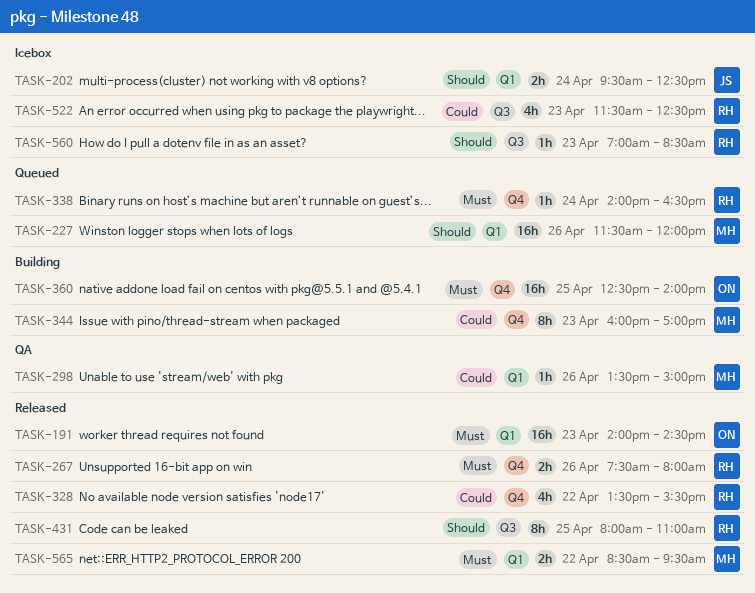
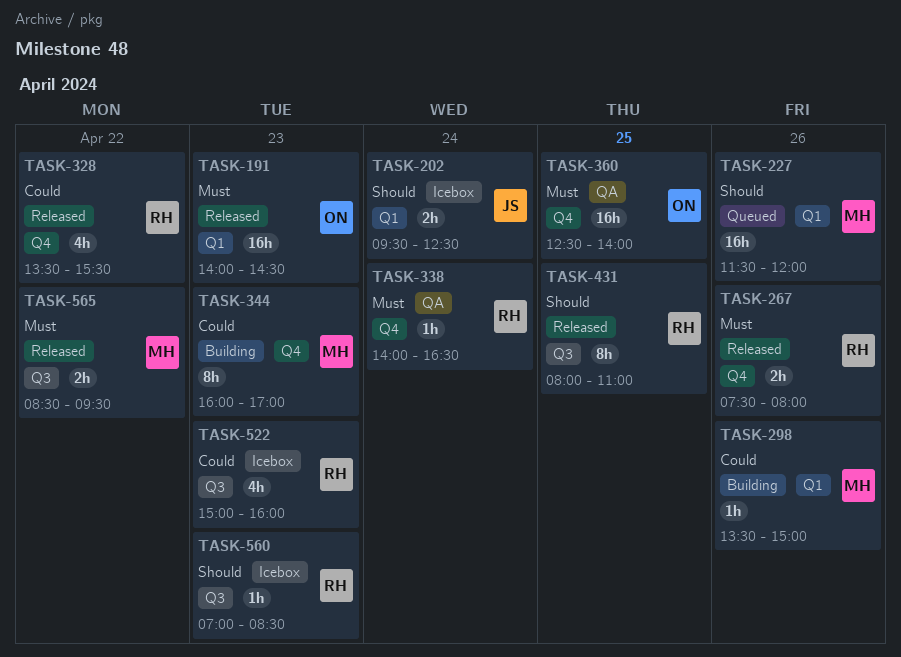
TASK-298, status: QA -> Building
TASK-338, status: Queued -> QA
TASK-360, status: Building -> QA
TASK-522, begins: 11:30 -> 15:00
TASK-522, ends: 12:30 -> 16:00
TASK-565, label: Q1 -> Q3

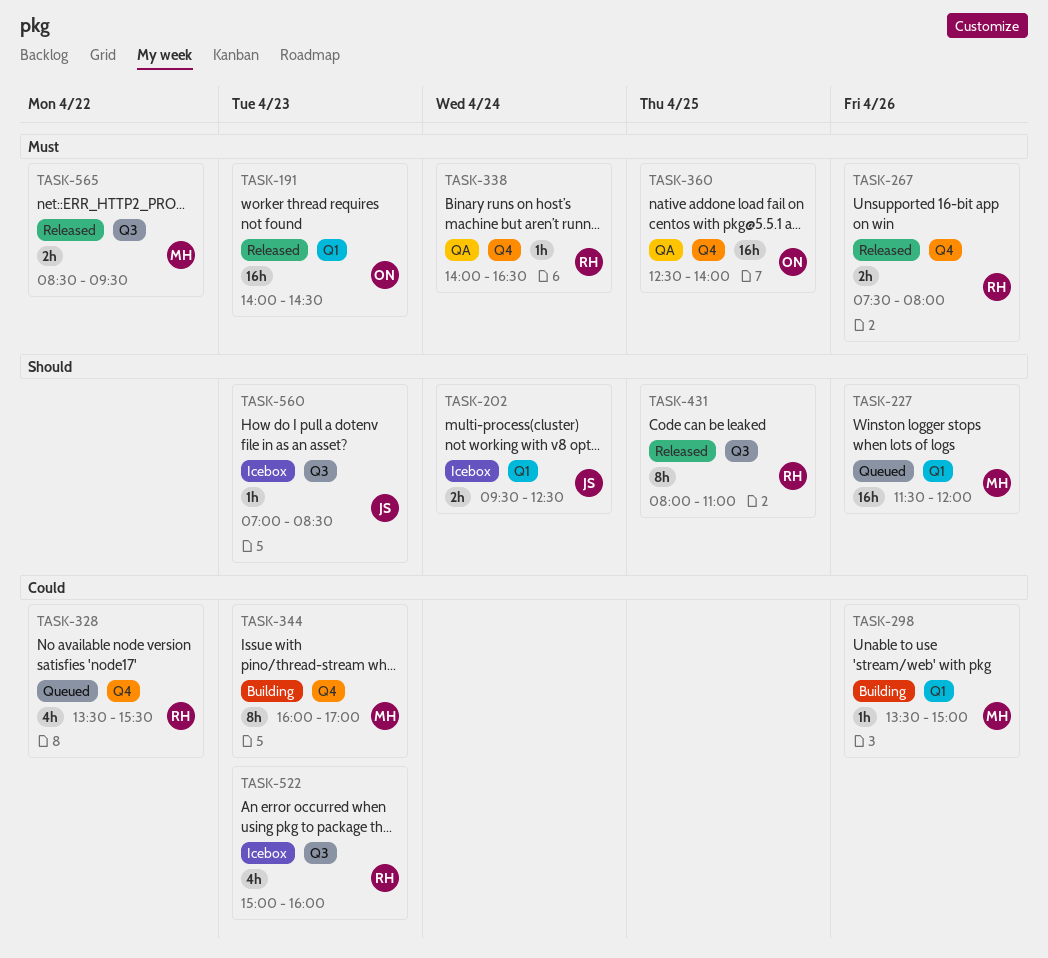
TASK-328, status: Released -> Queued
TASK-560, owner: RH -> JS

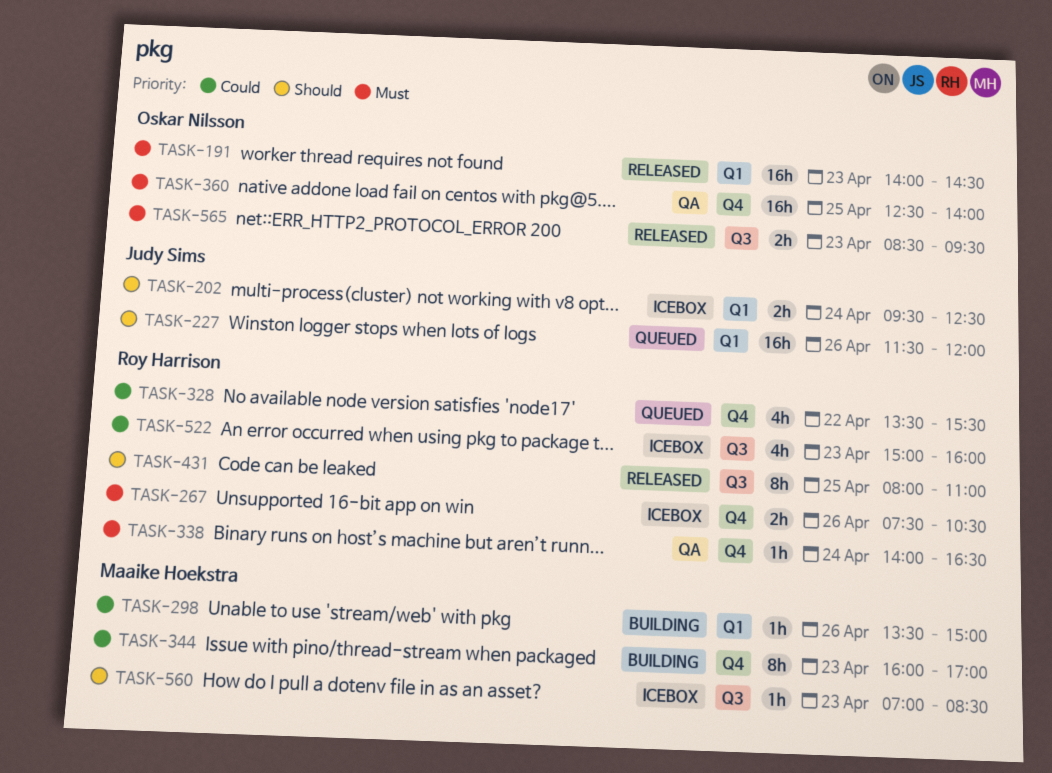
TASK-227, owner: Maaike Hoekstra -> Judy Sims
TASK-267, status: Released -> Icebox
TASK-267, ends: 08:00 -> 10:30
TASK-560, owner: Judy Sims -> Maaike Hoekstra
TASK-565, owner: Maaike Hoekstra -> Oskar Nilsson
TASK-565, day: Apr 22 -> Apr 23

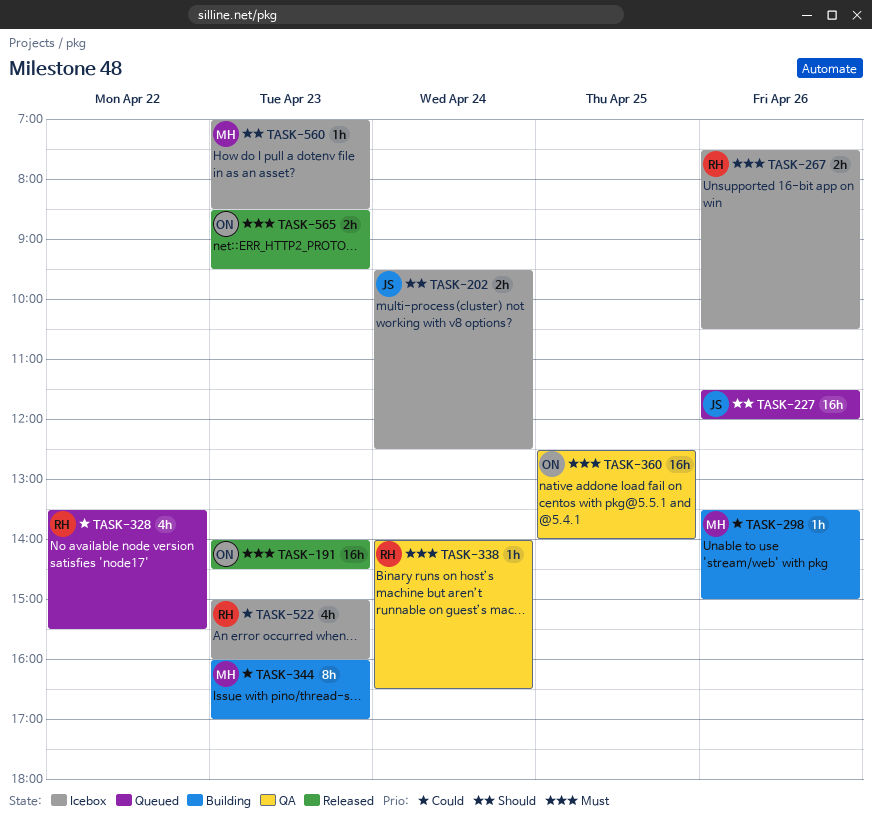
TASK-431: present -> none

